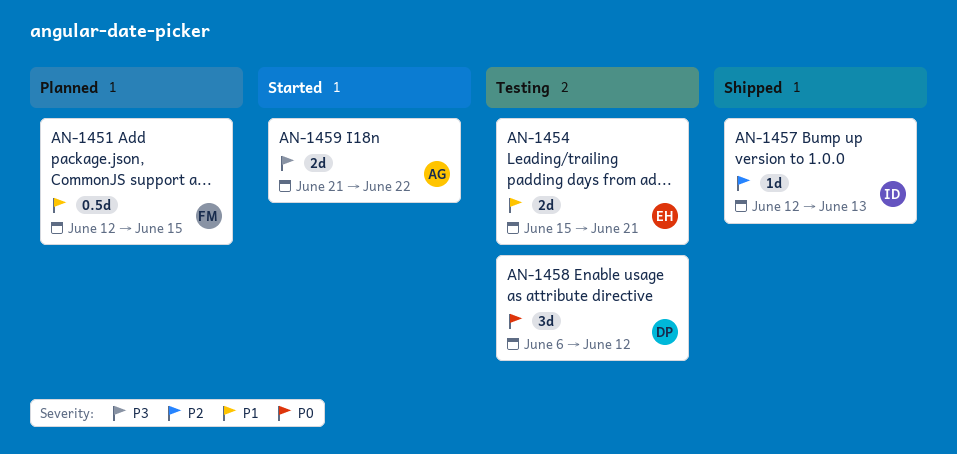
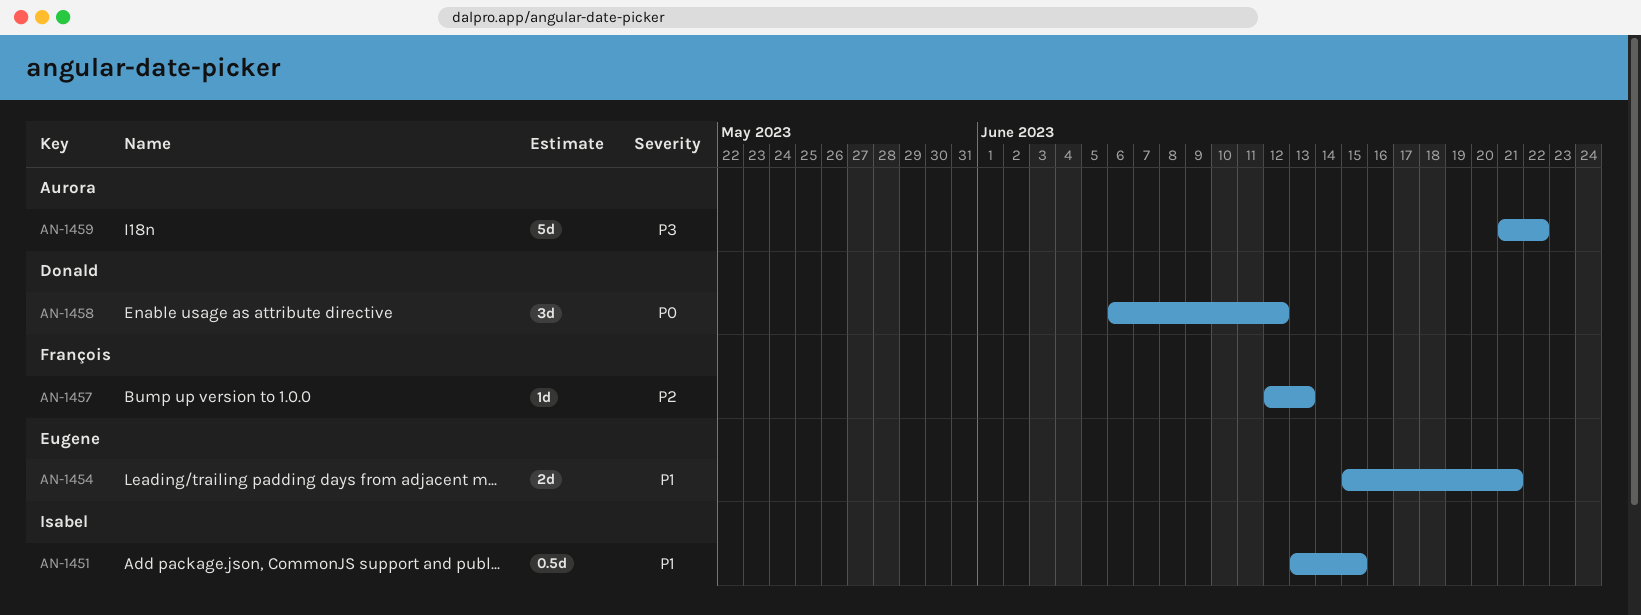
AN-1451, owner: François -> Isabel
AN-1451, start: Jun 12 -> Jun 13
AN-1457, owner: Isabel -> François
AN-1459, estimate: 2d -> 5d

